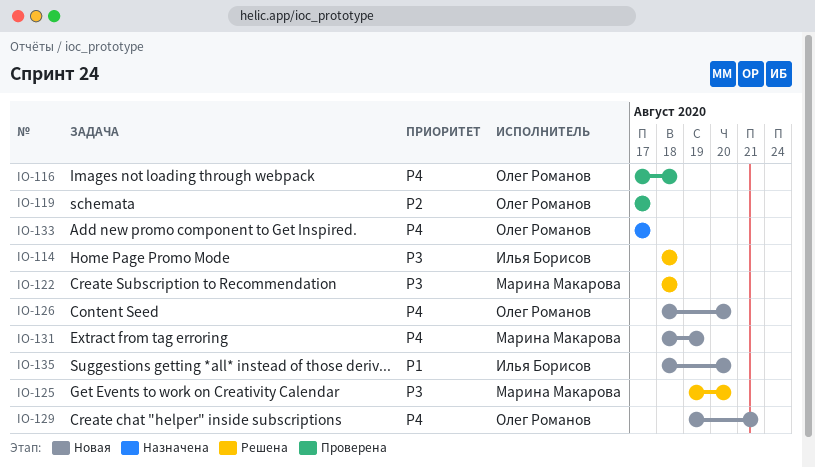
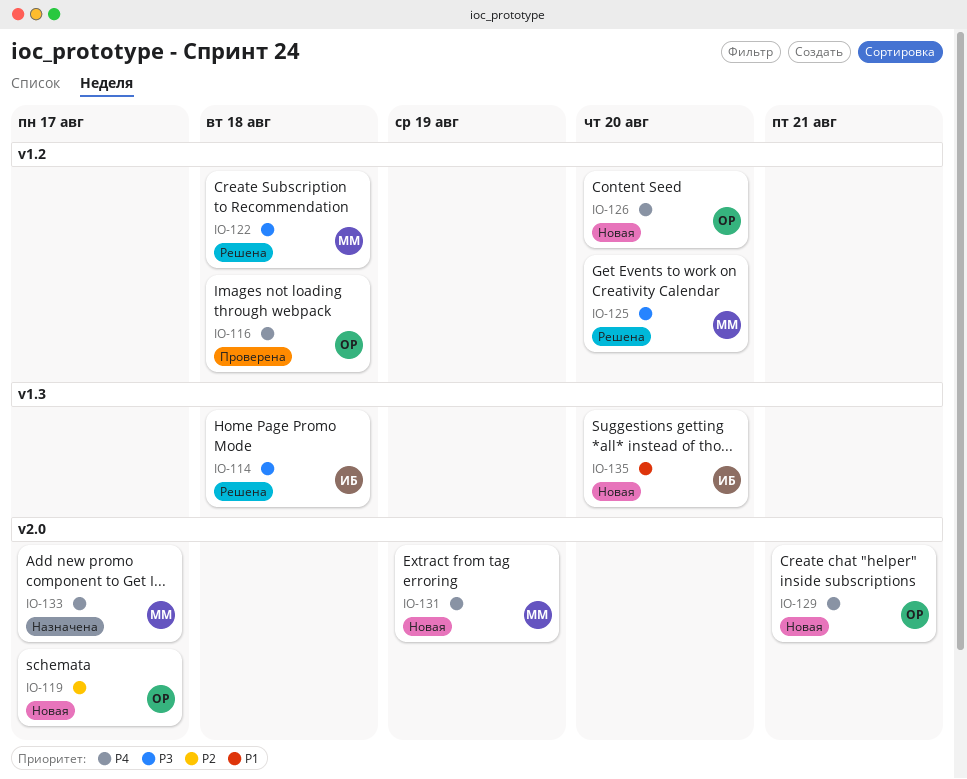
IO-119, status: Проверена -> Новая
IO-133, owner: Олег Романов -> Марина Макарова

